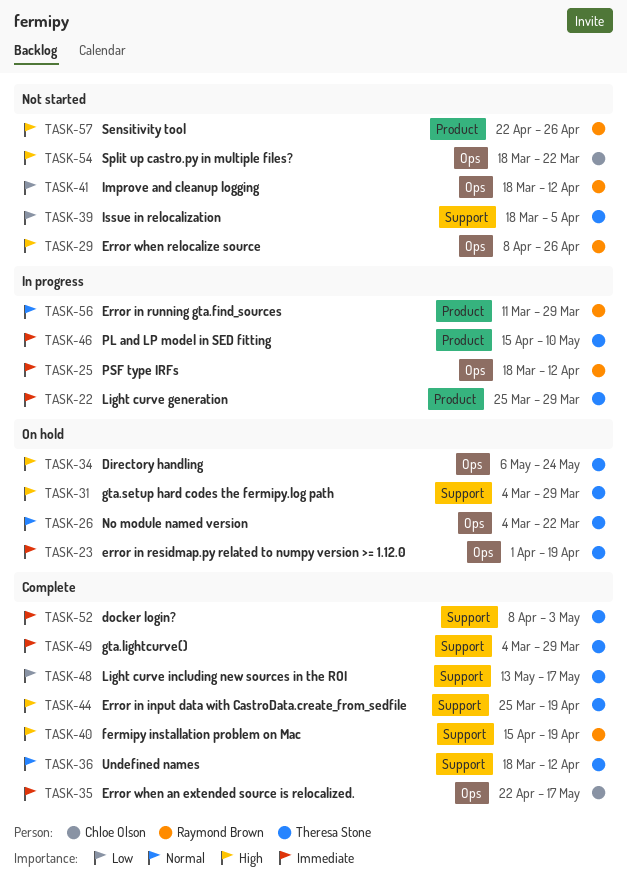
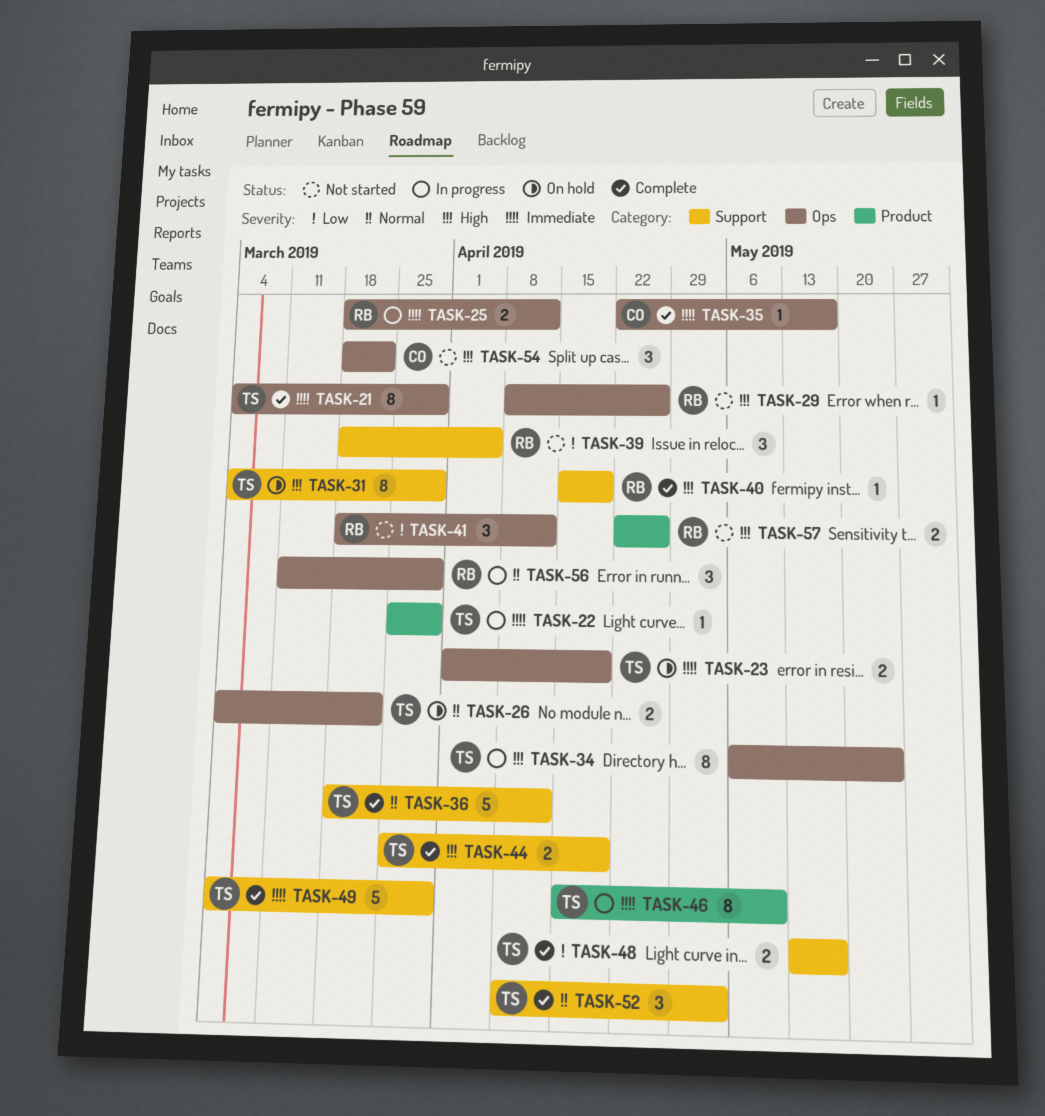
TASK-21: none -> present
TASK-34, status: On hold -> In progress
TASK-39, owner: Theresa Stone -> Raymond Brown
TASK-52, priority: Immediate -> Normal
TASK-56, label: Product -> Ops

